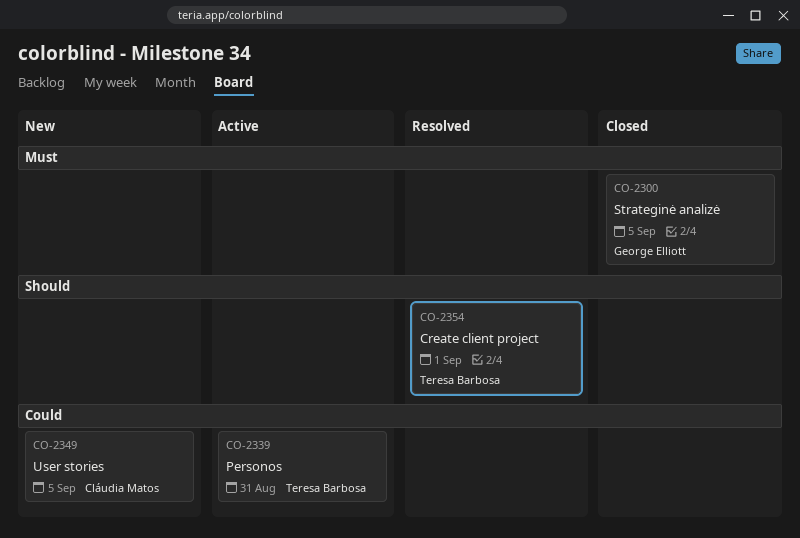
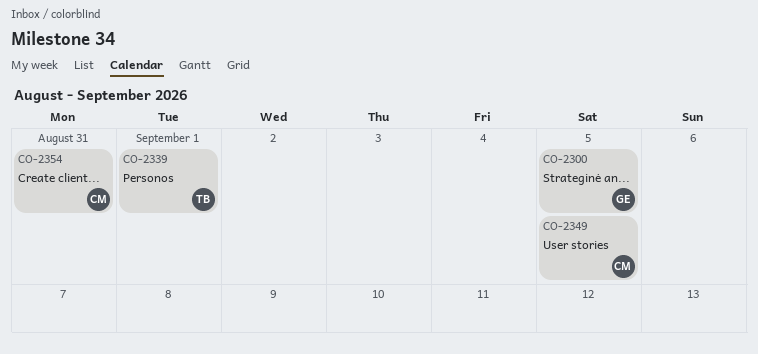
CO-2339, due: Aug 31 -> Sep 1
CO-2354, owner: Teresa Barbosa -> Cláudia Matos
CO-2354, due: Sep 1 -> Aug 31

